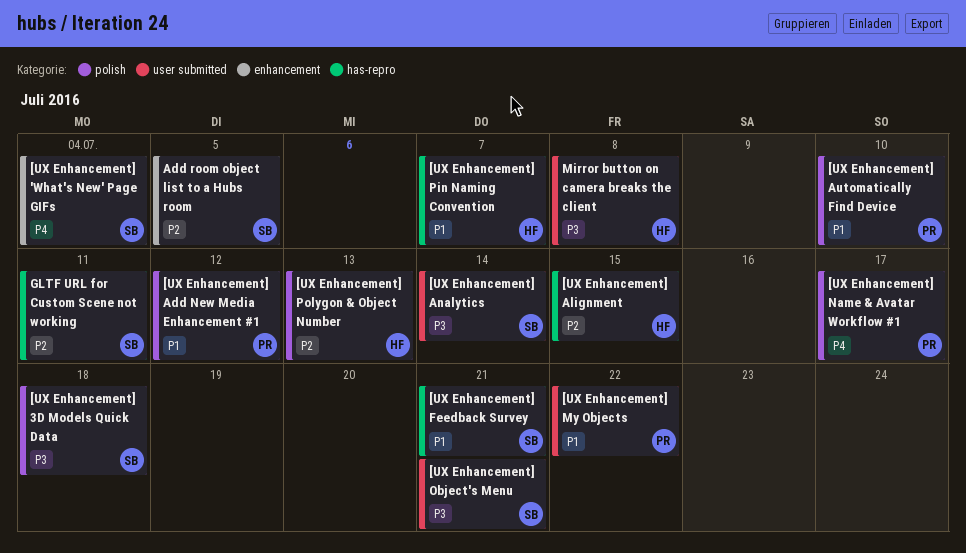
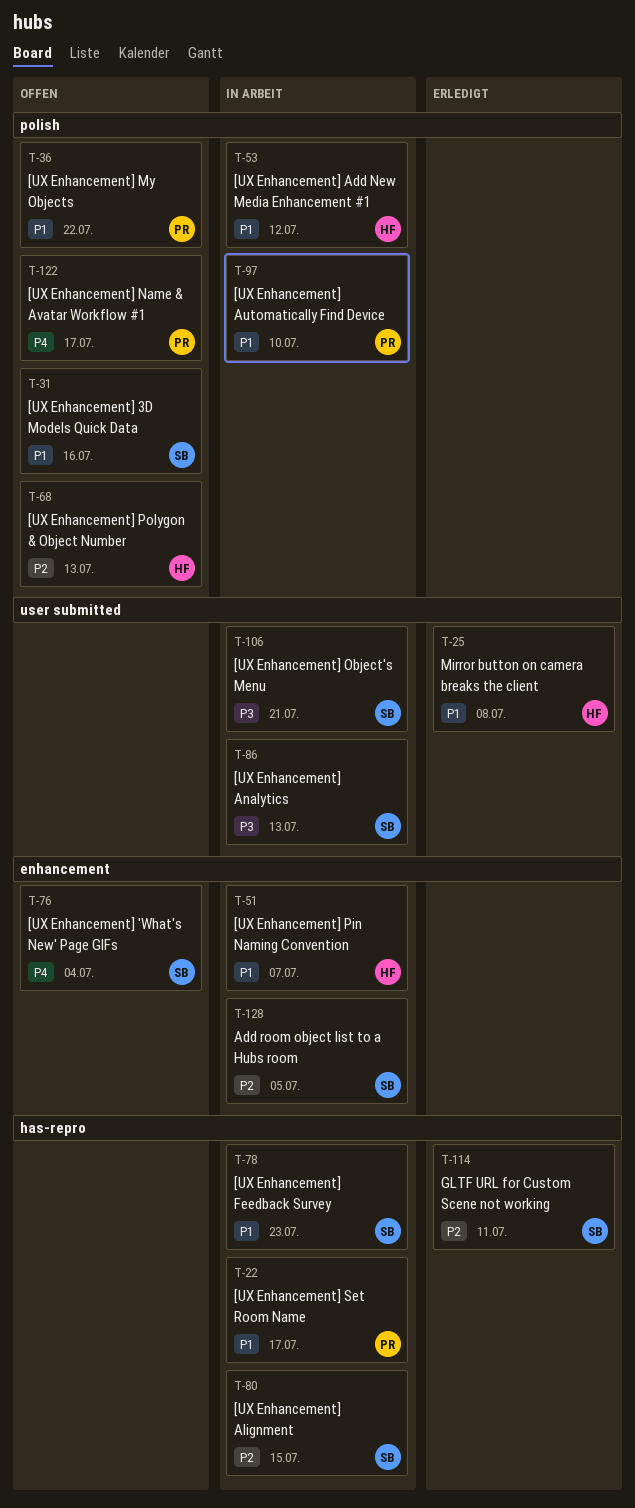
[UX Enhancement] 3D Models Quick Data, priority: P3 -> P1
[UX Enhancement] 3D Models Quick Data, due: Jul 18 -> Jul 16
[UX Enhancement] Add New Media Enhancement #1, owner: PR -> HF
[UX Enhancement] Alignment, owner: HF -> SB
[UX Enhancement] Analytics, due: Jul 14 -> Jul 13
[UX Enhancement] Feedback Survey, due: Jul 21 -> Jul 23
[UX Enhancement] My Objects, label: user submitted -> polish
[UX Enhancement] Pin Naming Convention, label: has-repro -> enhancement
[UX Enhancement] Set Room Name: none -> present
Mirror button on camera breaks the client, priority: P3 -> P1

